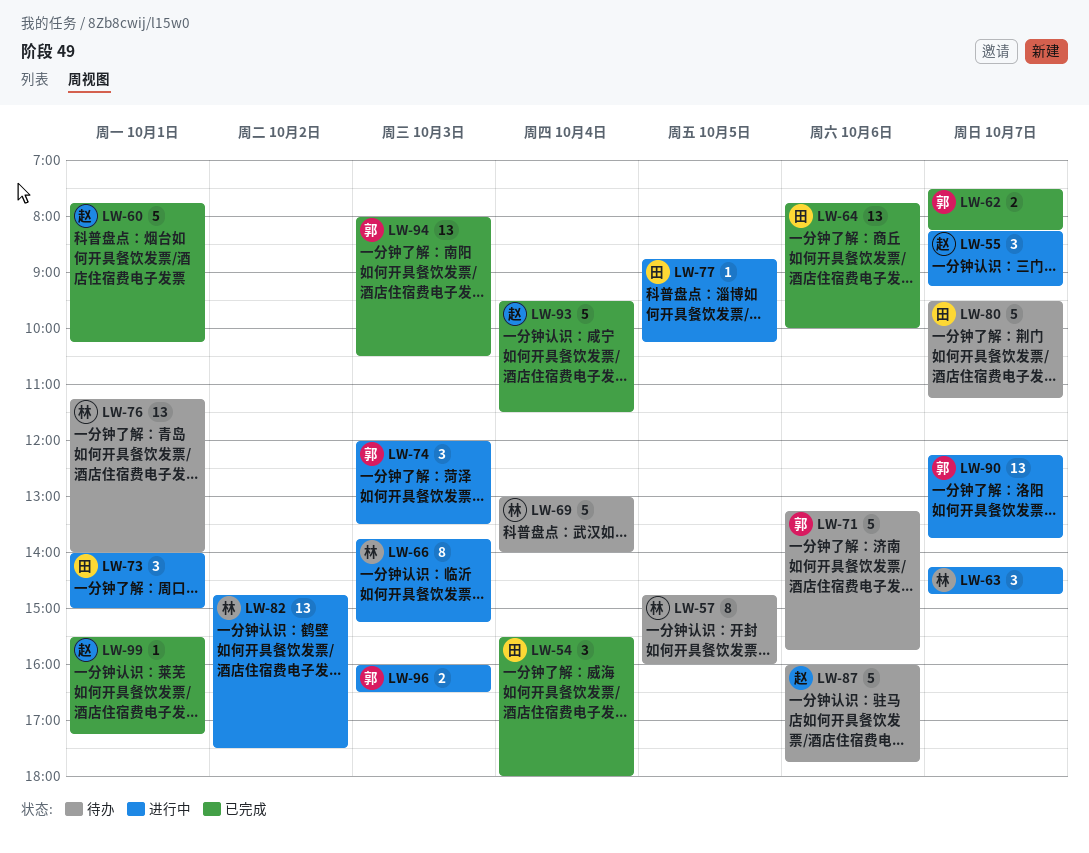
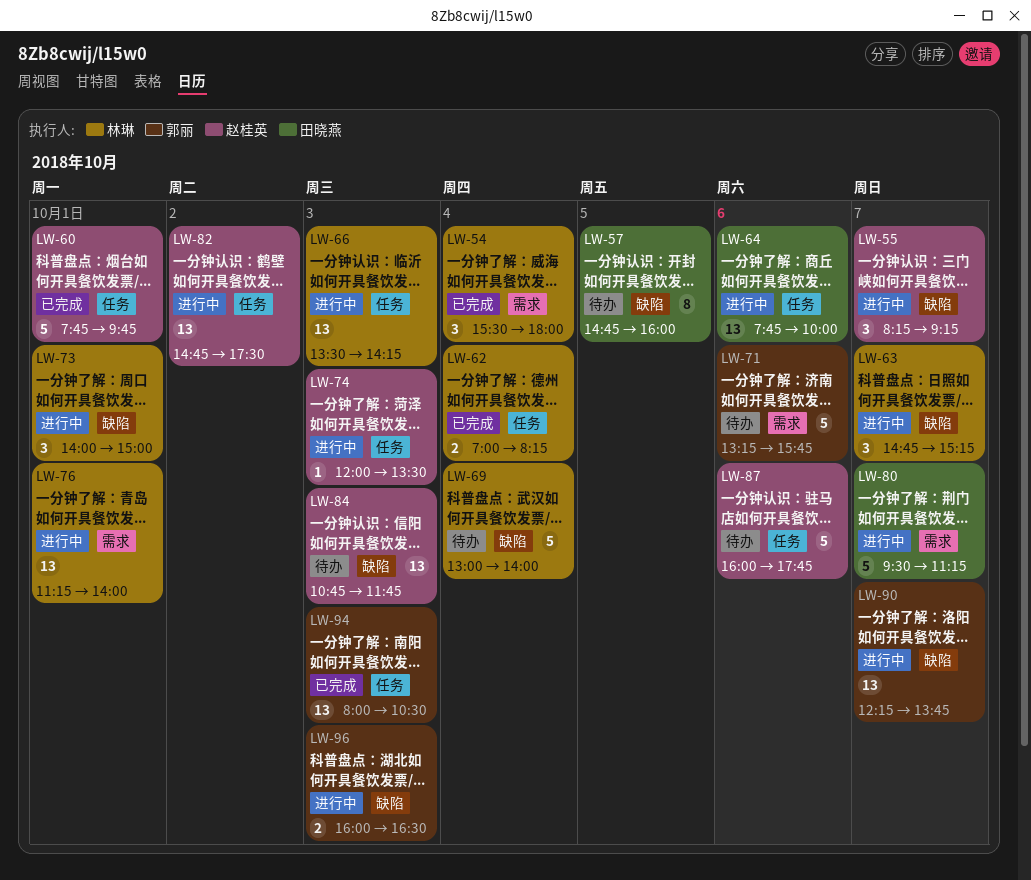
LW-54, owner: 田晓燕 -> 林琳
LW-57, owner: 林琳 -> 田晓燕
LW-60, ends: 10:15 -> 09:45
LW-62, owner: 郭丽 -> 林琳
LW-62, day: Oct 7 -> Oct 4
LW-62, begins: 07:30 -> 07:00
LW-63, begins: 14:15 -> 14:45
LW-63, ends: 14:45 -> 15:15
LW-64, status: 已完成 -> 进行中
LW-66, estimate: 8 -> 13
LW-66, begins: 13:45 -> 13:30
LW-66, ends: 15:15 -> 14:15
LW-73, owner: 田晓燕 -> 林琳
LW-74, owner: 郭丽 -> 赵桂英
LW-74, estimate: 3 -> 1
LW-76, status: 待办 -> 进行中
LW-77: present -> none
LW-80, status: 待办 -> 进行中
LW-82, owner: 林琳 -> 赵桂英
LW-84: none -> present
LW-93: present -> none
LW-99: present -> none

